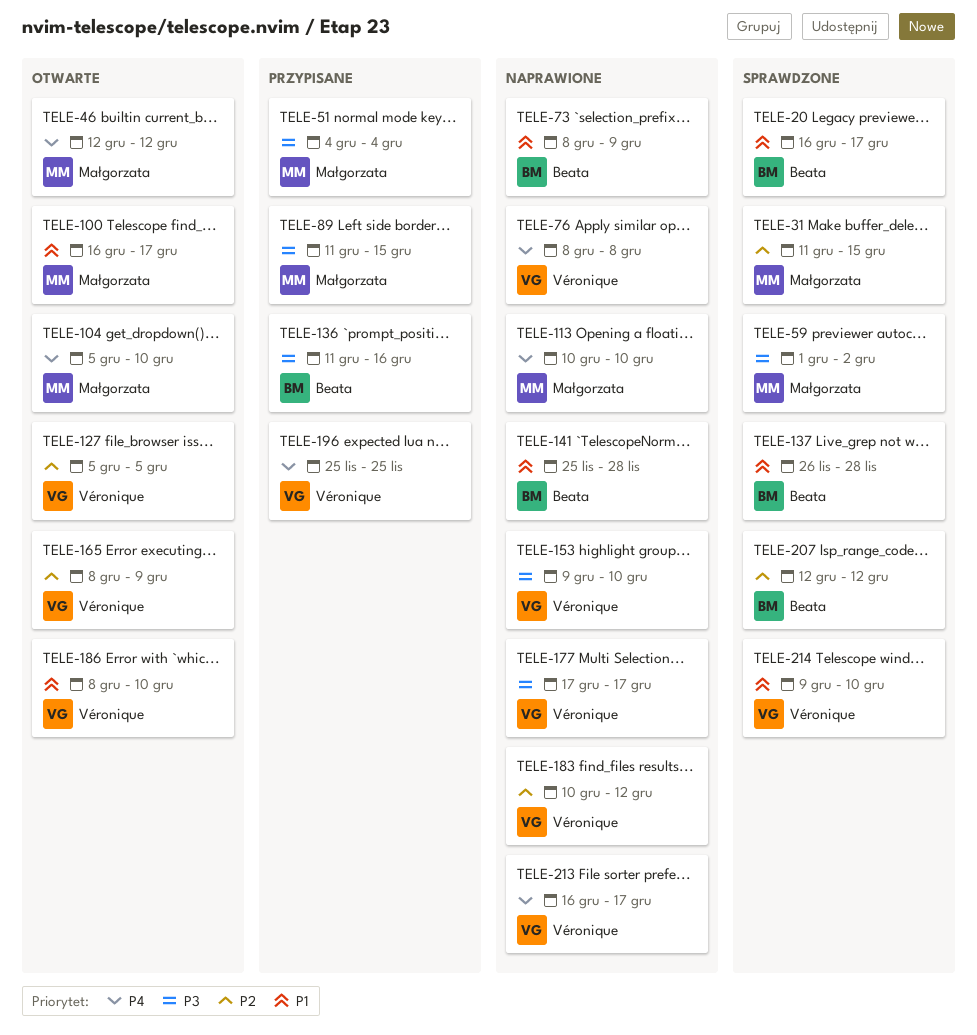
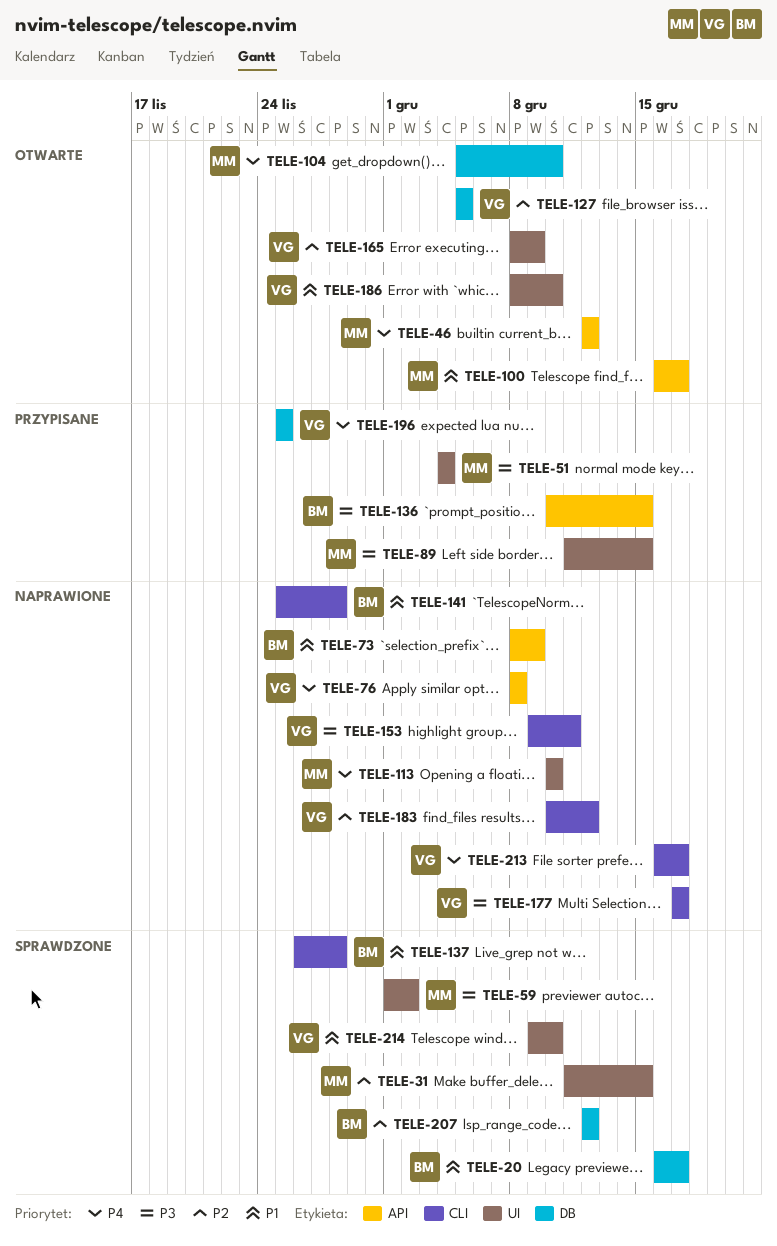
TELE-136, start: Dec 11 -> Dec 10
TELE-136, due: Dec 16 -> Dec 15
TELE-153, due: Dec 10 -> Dec 11

